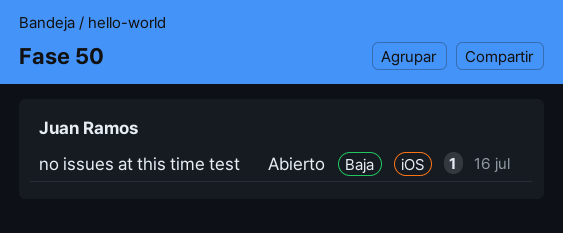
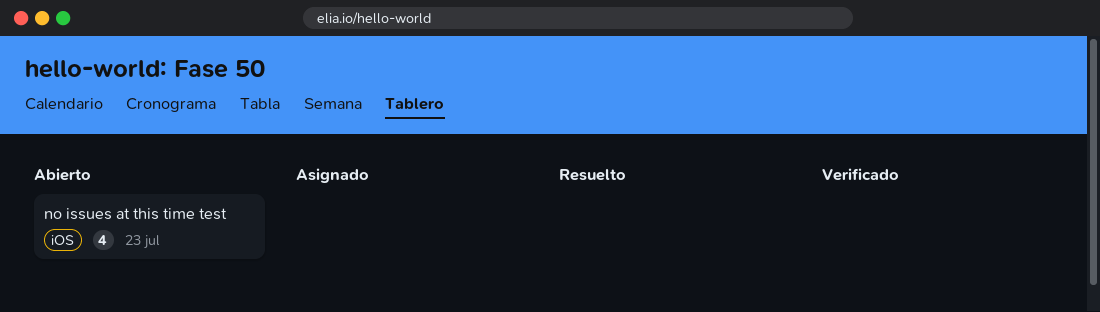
no issues at this time test, estimate: 1 -> 4
no issues at this time test, due: Jul 16 -> Jul 23

